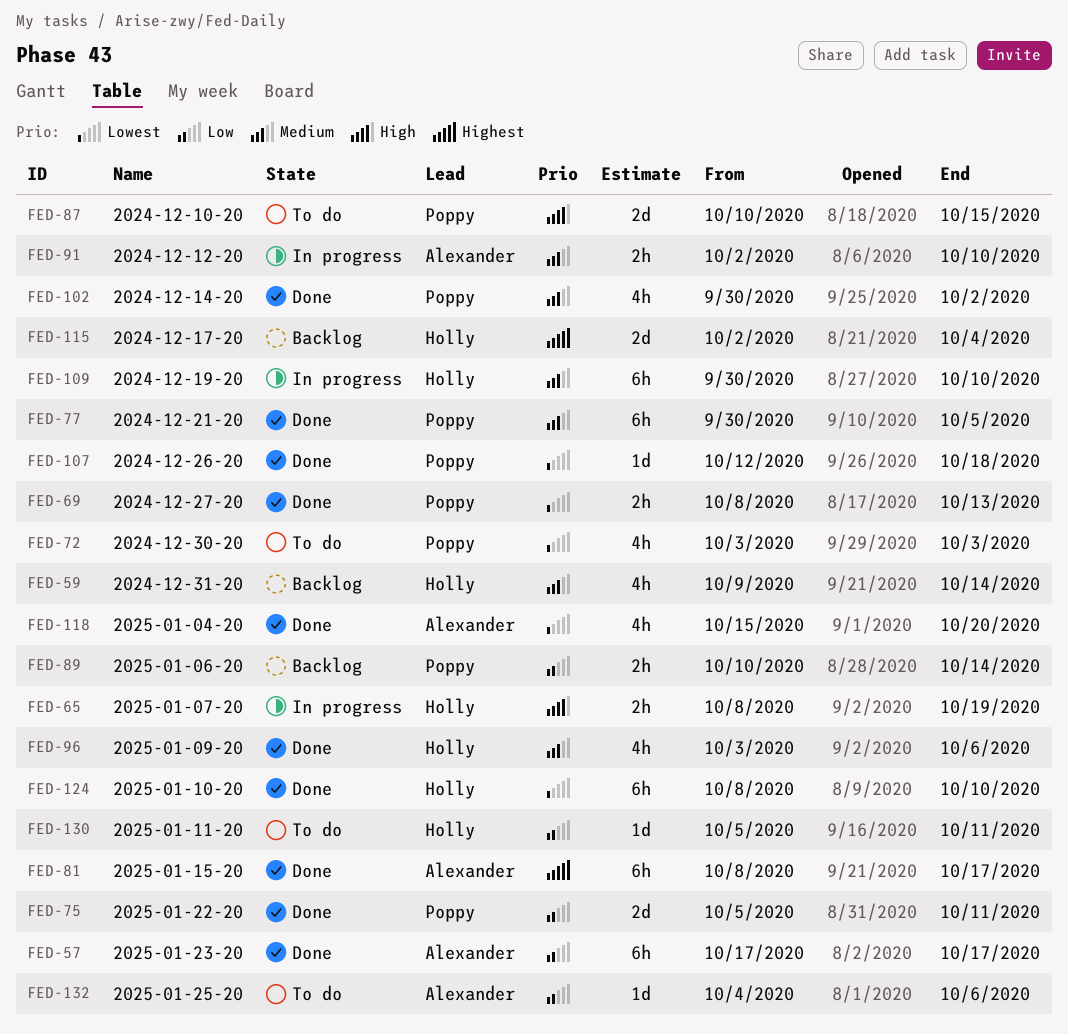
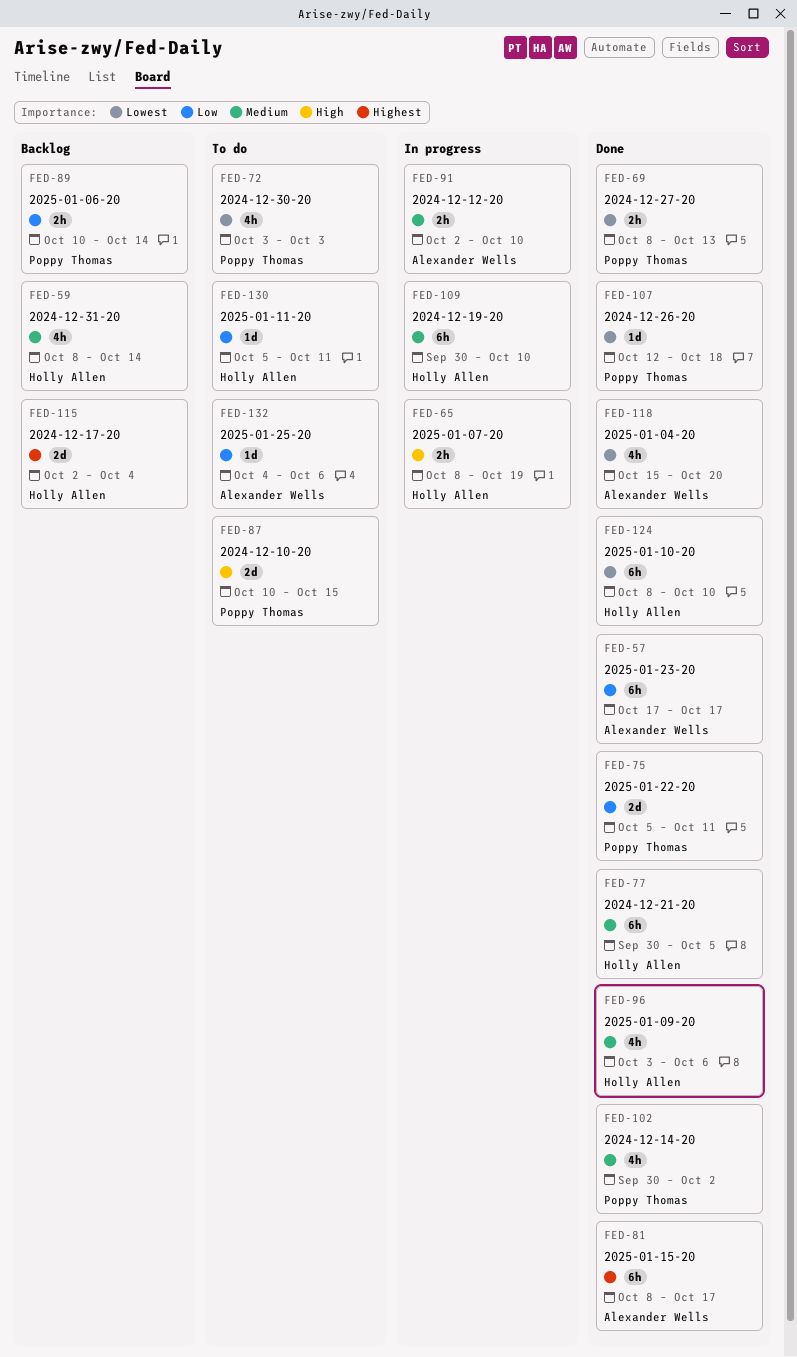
FED-59, start: Oct 9 -> Oct 8
FED-77, owner: Poppy Thomas -> Holly Allen

